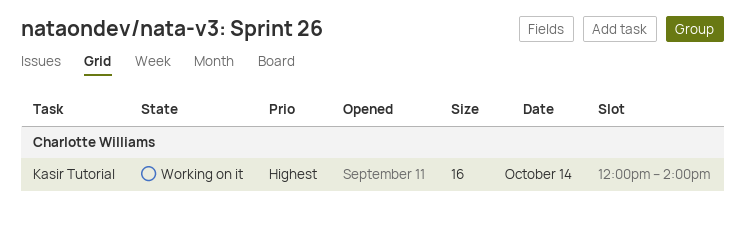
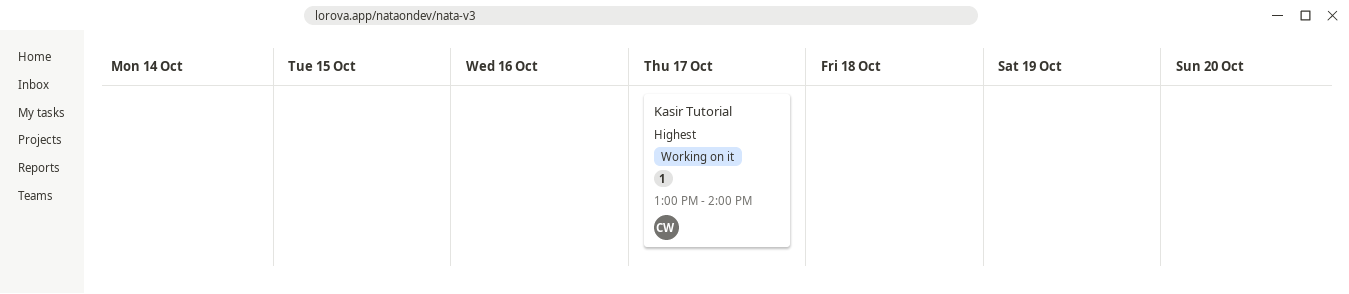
Kasir Tutorial, estimate: 16 -> 1
Kasir Tutorial, day: Oct 14 -> Oct 17
Kasir Tutorial, begins: 12:00 -> 13:00

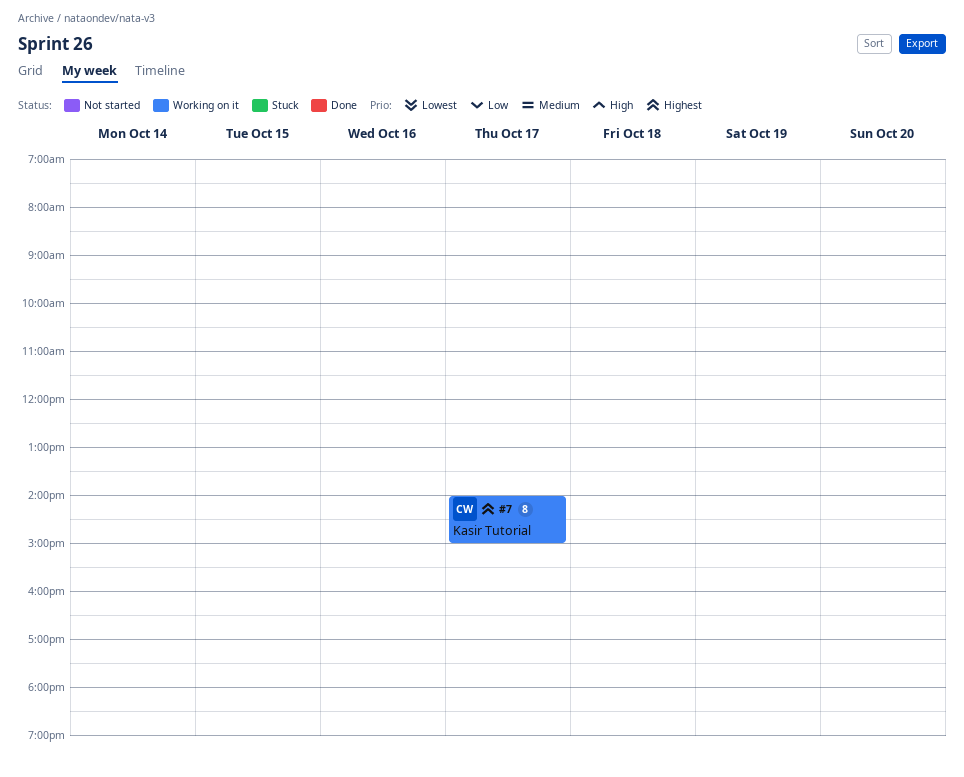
Kasir Tutorial, estimate: 1 -> 8
Kasir Tutorial, begins: 13:00 -> 14:00
Kasir Tutorial, ends: 14:00 -> 15:00

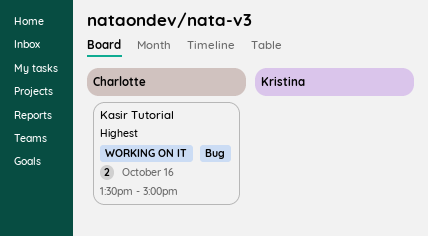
Kasir Tutorial, estimate: 8 -> 2
Kasir Tutorial, day: Oct 17 -> Oct 16
Kasir Tutorial, begins: 14:00 -> 13:30

